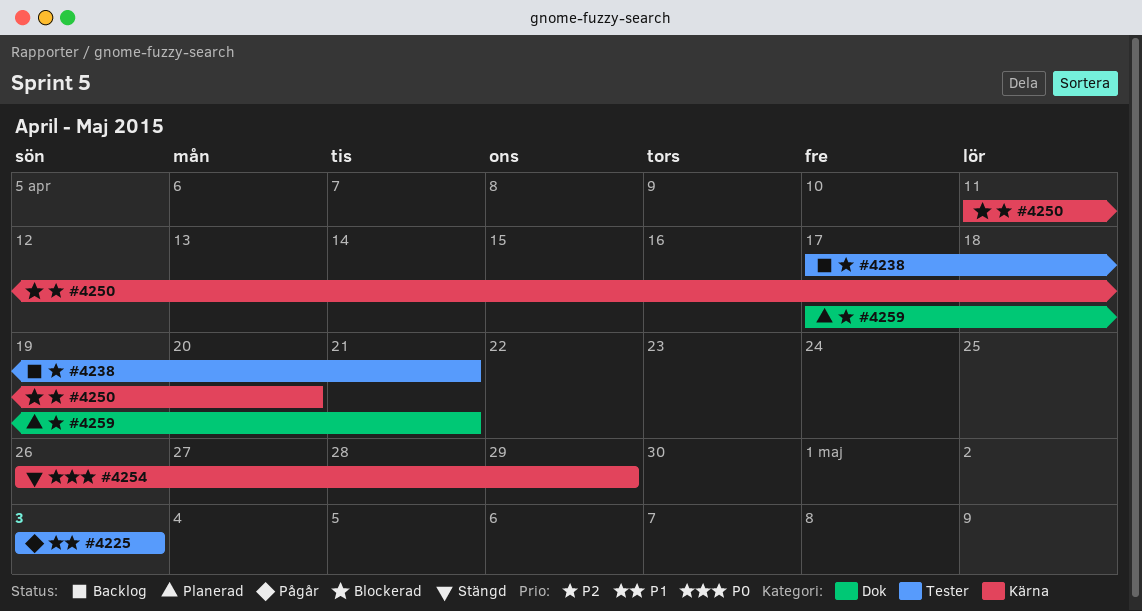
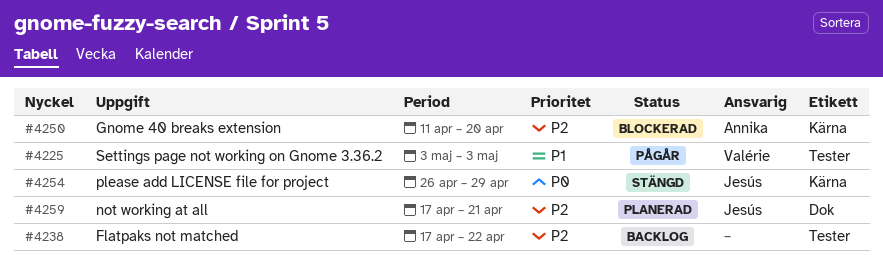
#4238, due: Apr 21 -> Apr 22

